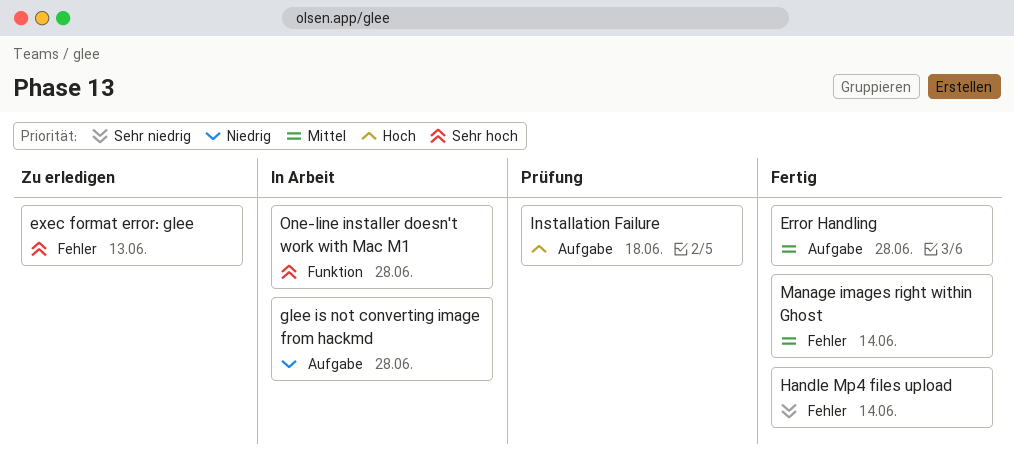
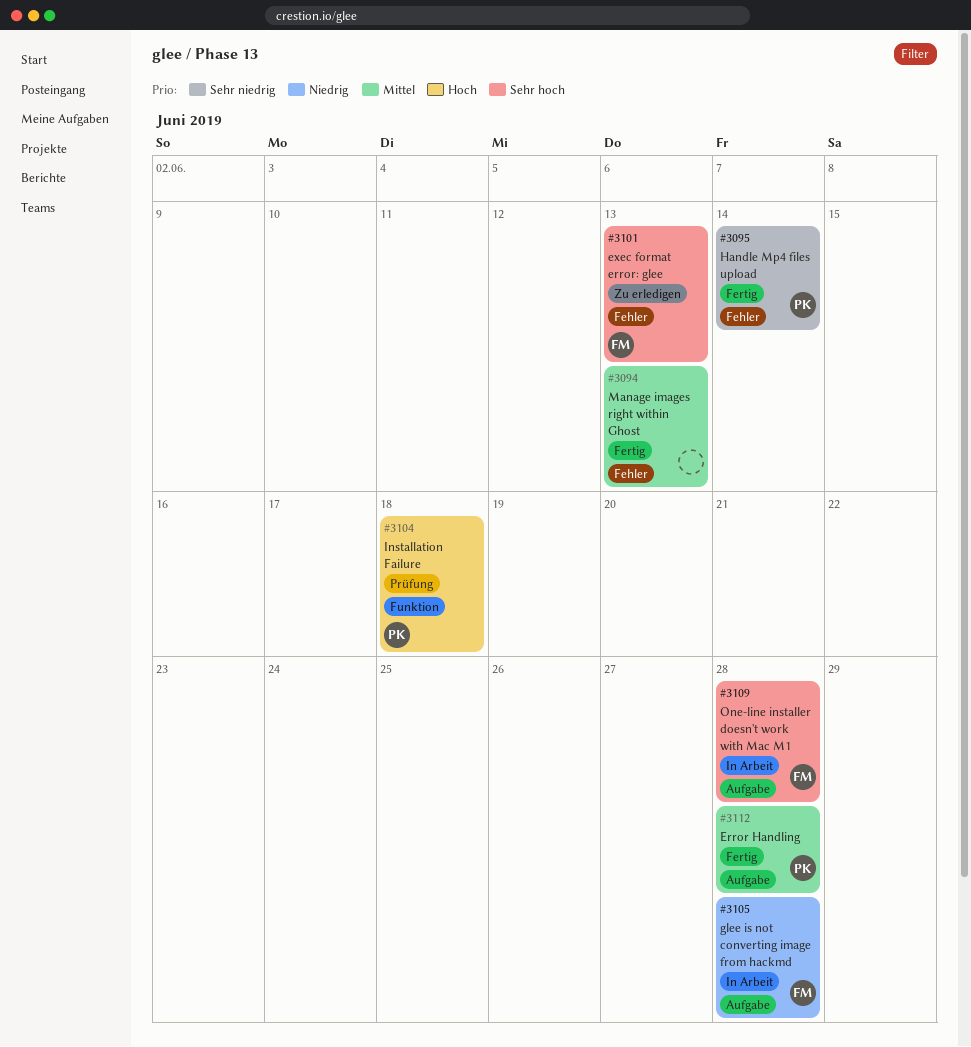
Installation Failure, label: Aufgabe -> Funktion
Manage images right within Ghost, due: Jun 14 -> Jun 13
One-line installer doesn't work with Mac M1, label: Funktion -> Aufgabe

